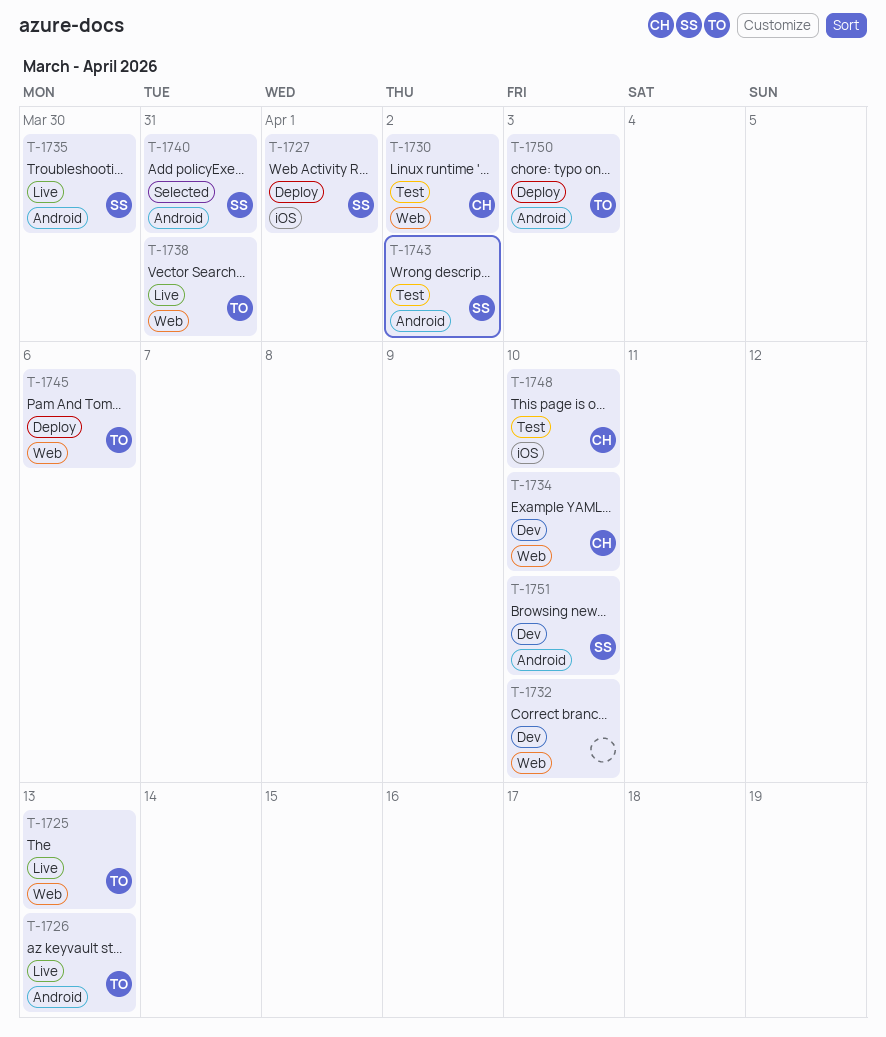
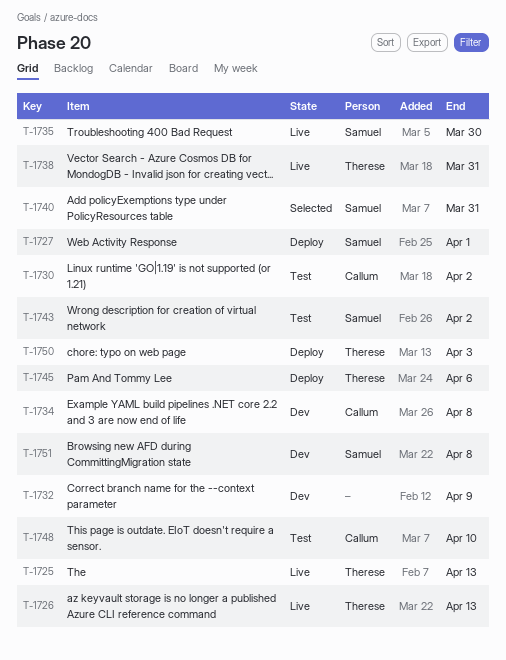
T-1732, due: Apr 10 -> Apr 9
T-1734, due: Apr 10 -> Apr 8
T-1751, due: Apr 10 -> Apr 8

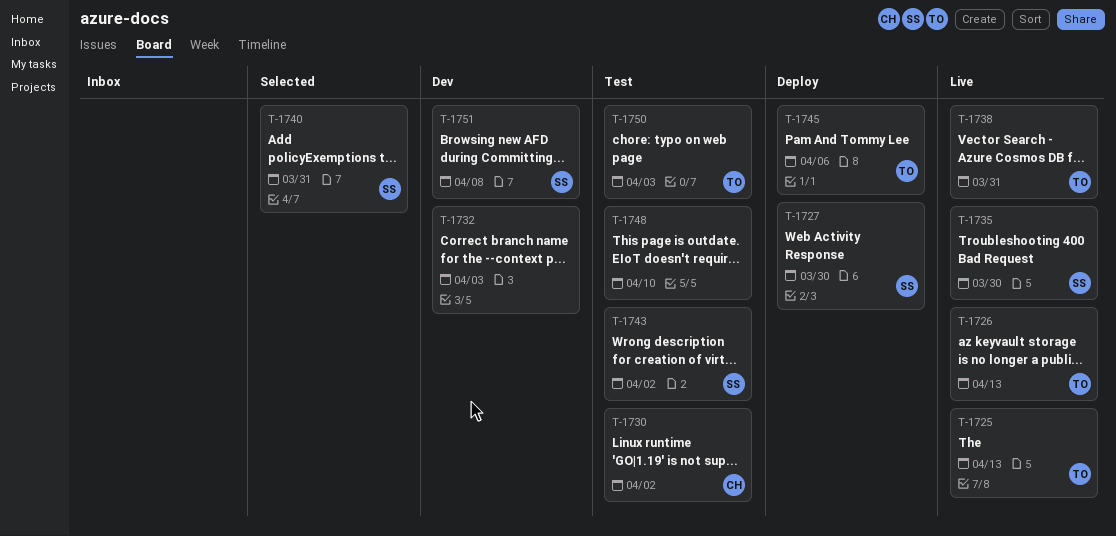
T-1727, due: Apr 1 -> Mar 30
T-1732, due: Apr 9 -> Apr 3
T-1734: present -> none
T-1748, owner: Callum -> none
T-1750, status: Deploy -> Test

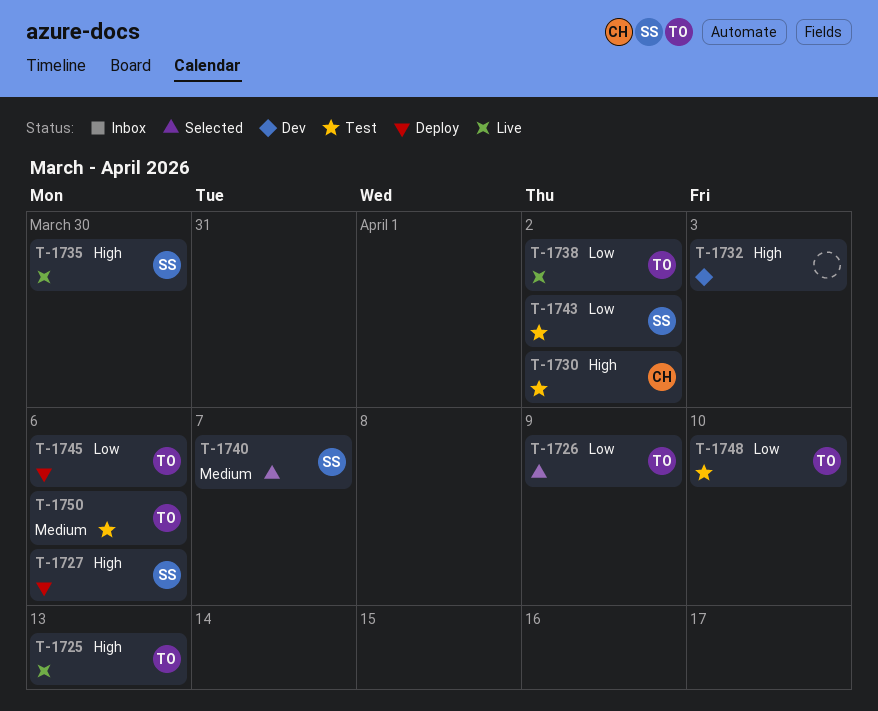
T-1726, status: Live -> Selected
T-1726, due: Apr 13 -> Apr 9
T-1727, due: Mar 30 -> Apr 6
T-1738, due: Mar 31 -> Apr 2
T-1740, due: Mar 31 -> Apr 7
T-1748, owner: none -> TO
T-1750, due: Apr 3 -> Apr 6
T-1751: present -> none

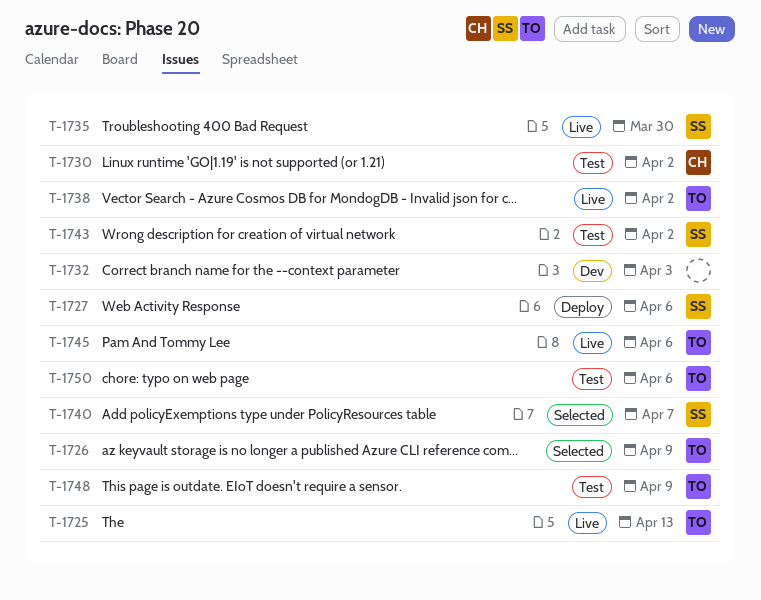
T-1745, status: Deploy -> Live
T-1748, due: Apr 10 -> Apr 9

